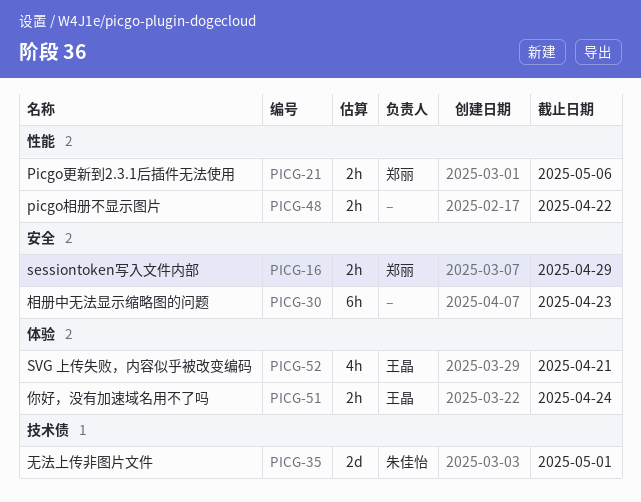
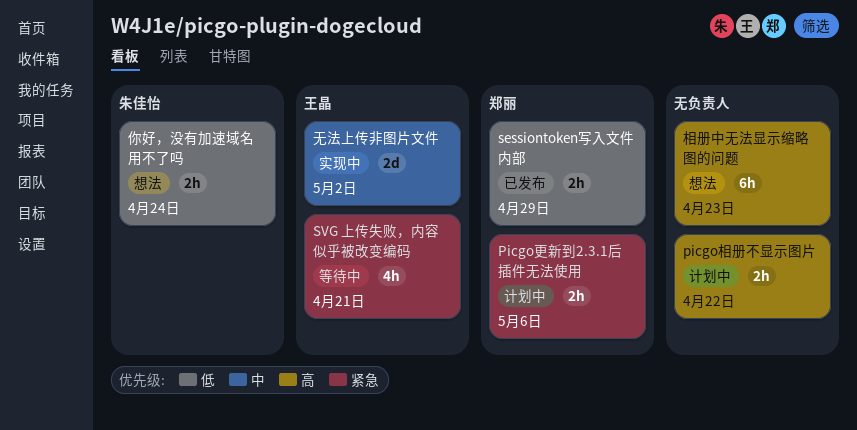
你好，没有加速域名用不了吗, owner: 王晶 -> 朱佳怡
无法上传非图片文件, owner: 朱佳怡 -> 王晶
无法上传非图片文件, due: May 1 -> May 2

